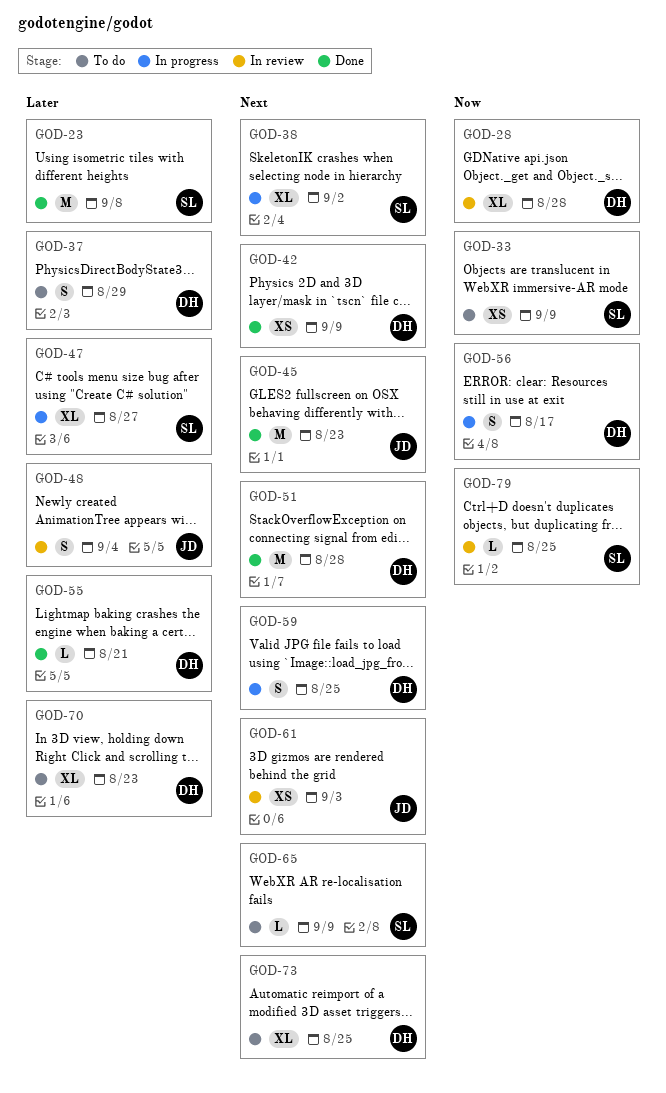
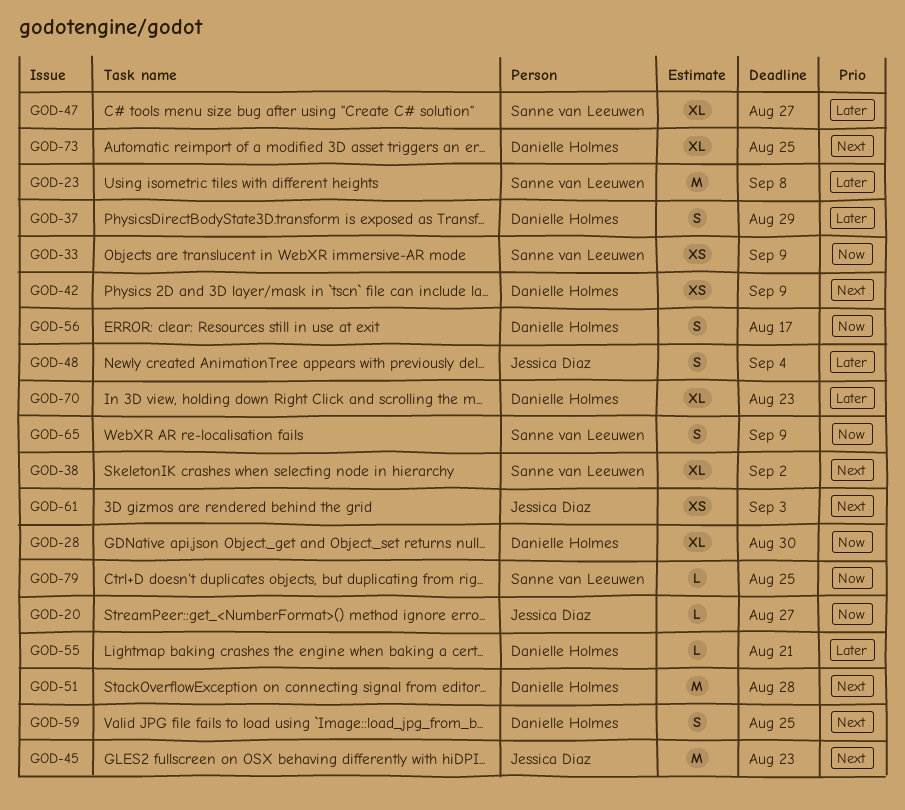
GOD-20: none -> present
GOD-28, due: Aug 28 -> Aug 30
GOD-65, priority: Next -> Now
GOD-65, estimate: L -> S

